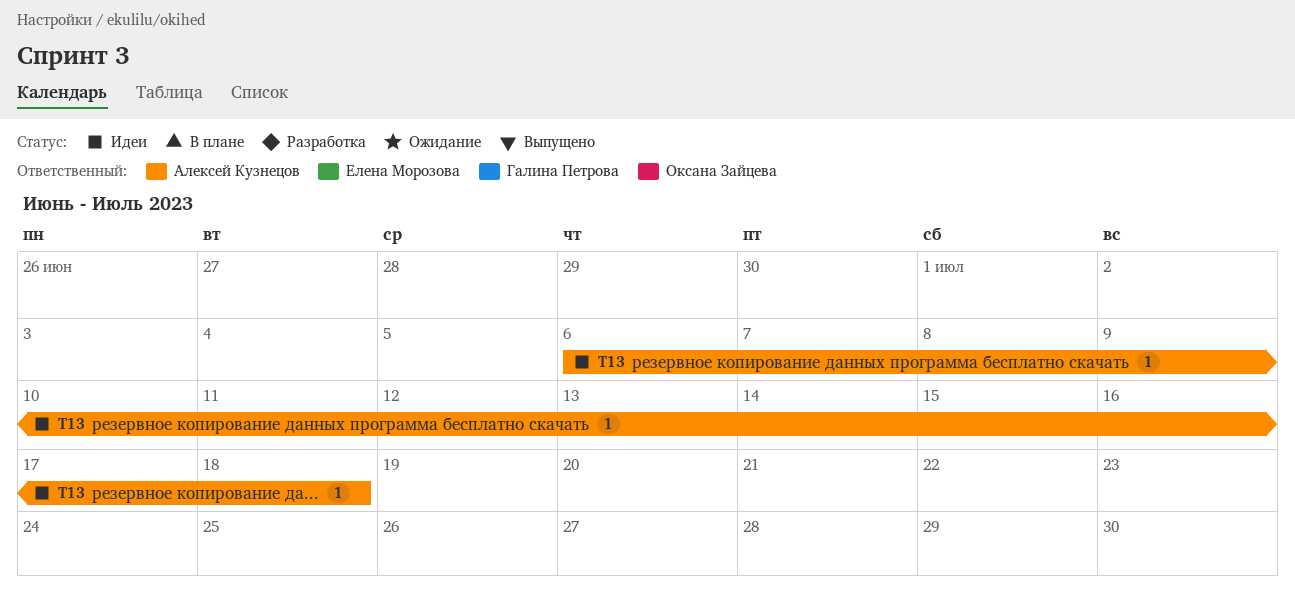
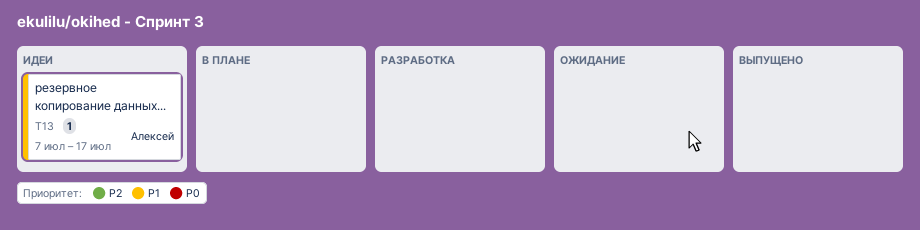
T13, start: Jul 6 -> Jul 7
T13, due: Jul 18 -> Jul 17

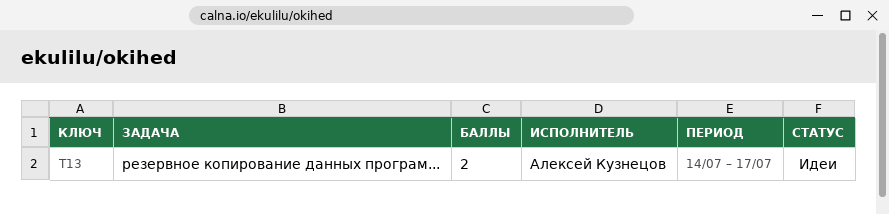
T13, estimate: 1 -> 2
T13, start: Jul 7 -> Jul 14

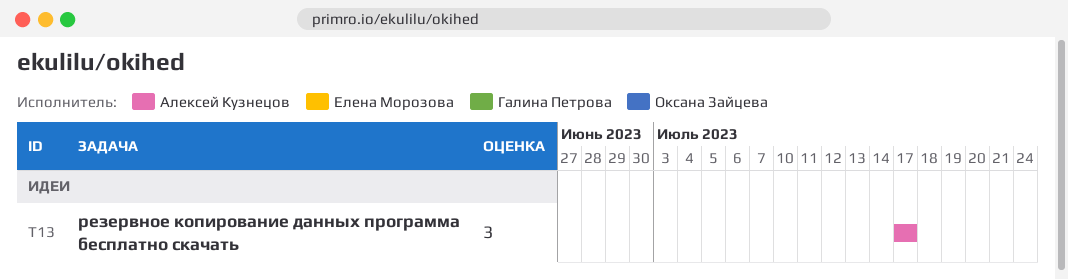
T13, estimate: 2 -> 3
T13, start: Jul 14 -> Jul 17

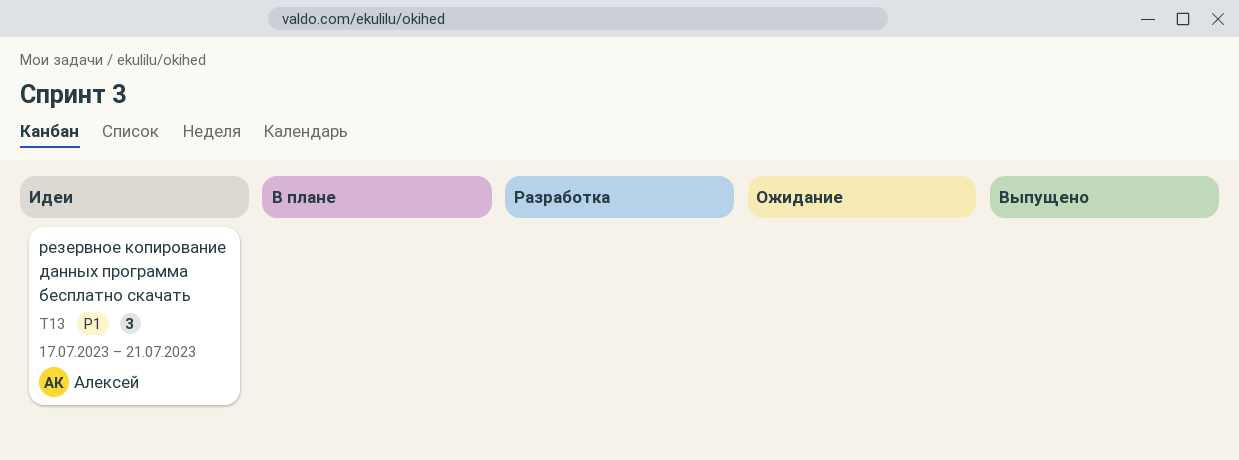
T13, due: Jul 17 -> Jul 21

